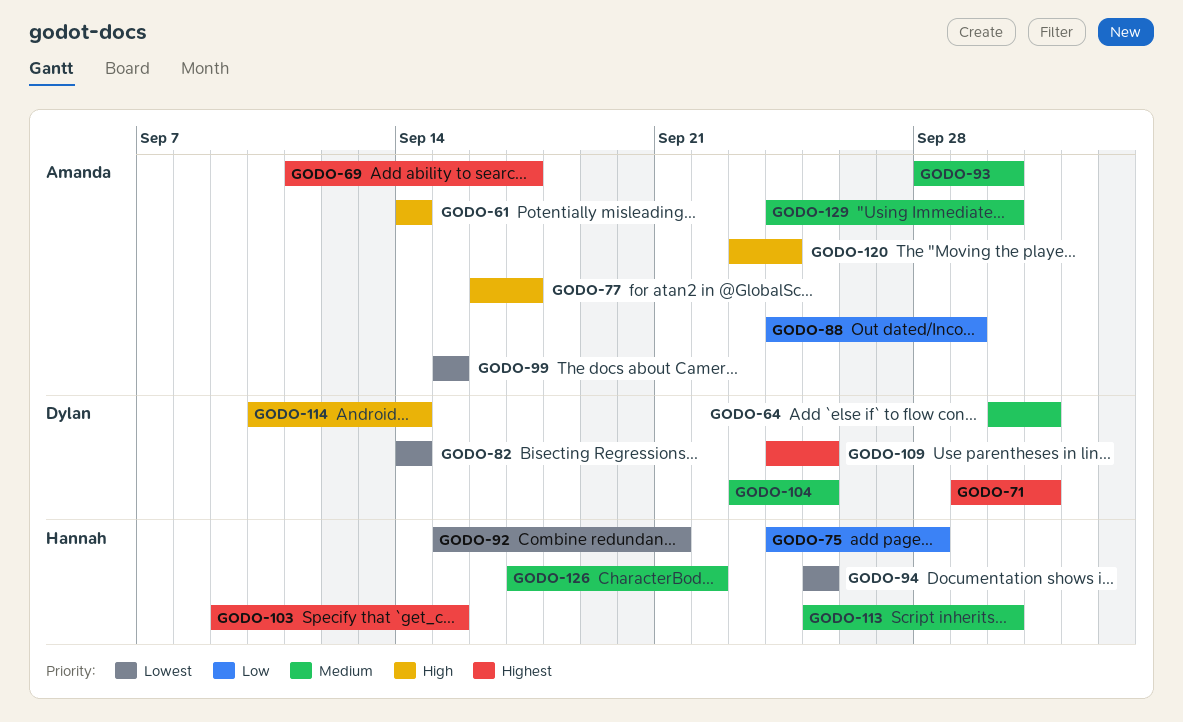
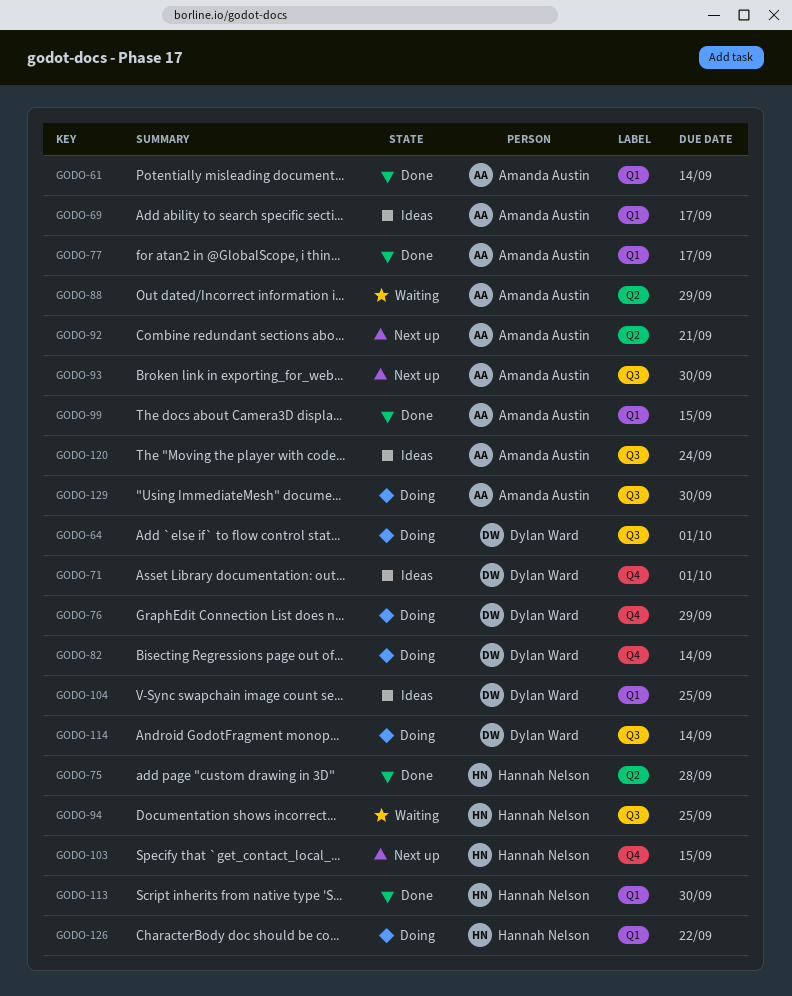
GODO-76: none -> present
GODO-92, owner: Hannah Nelson -> Amanda Austin
GODO-109: present -> none

